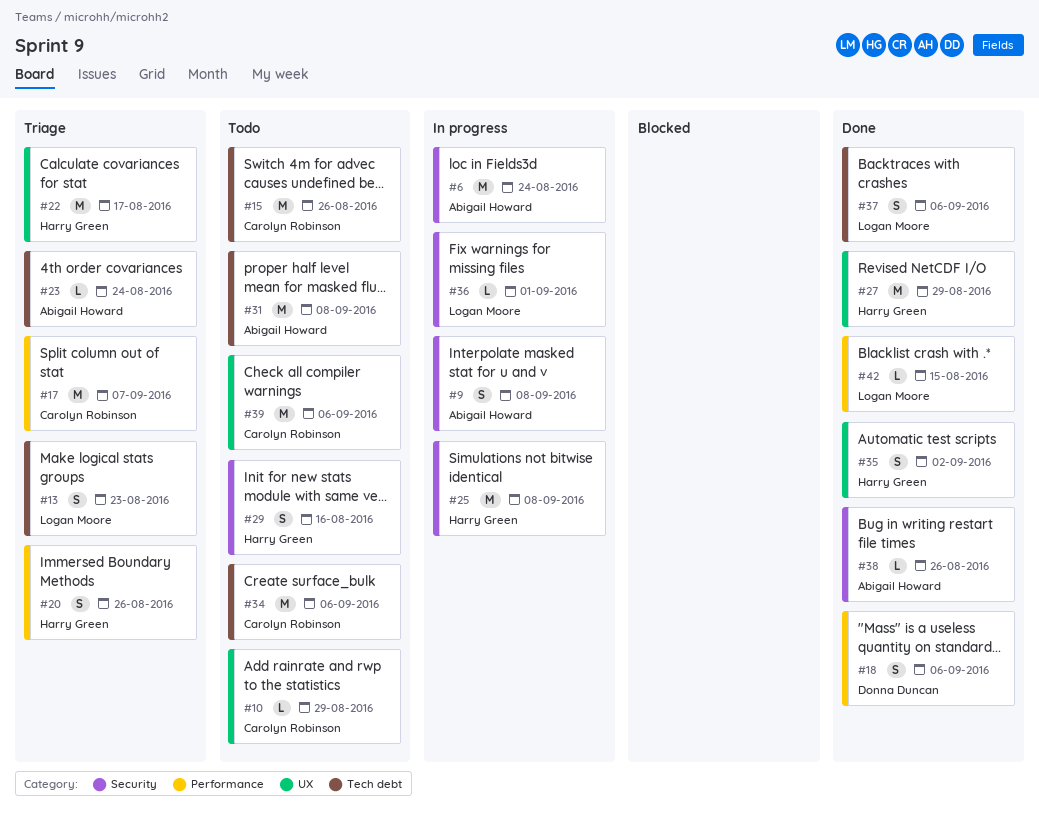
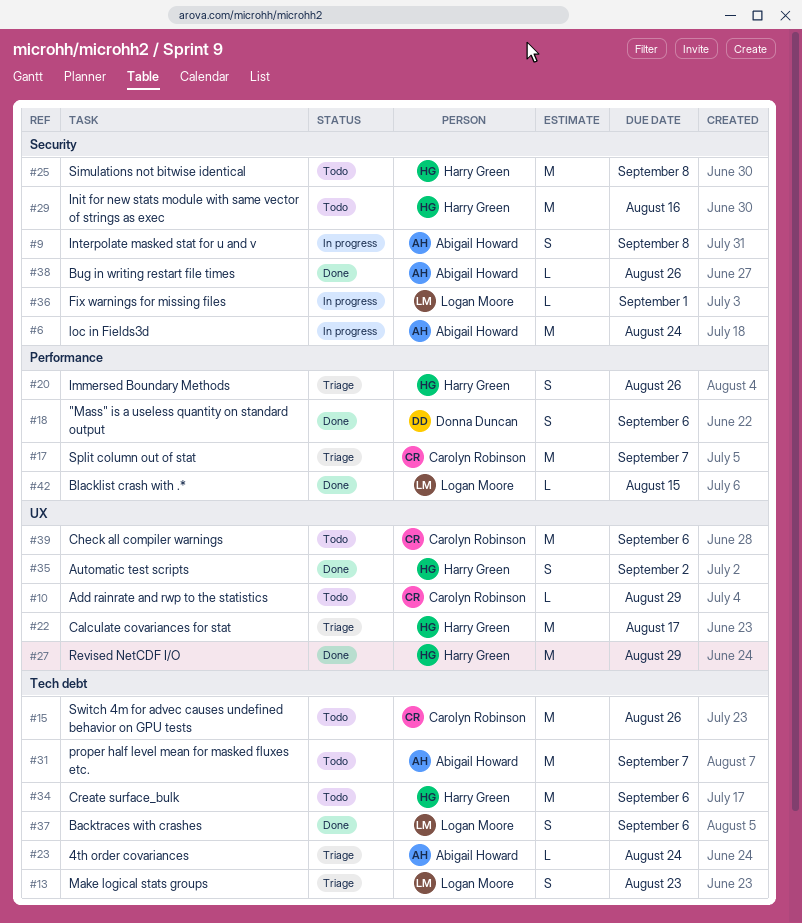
#25, status: In progress -> Todo
#29, estimate: S -> M
#31, due: Sep 8 -> Sep 7
#34, owner: Carolyn Robinson -> Harry Green

